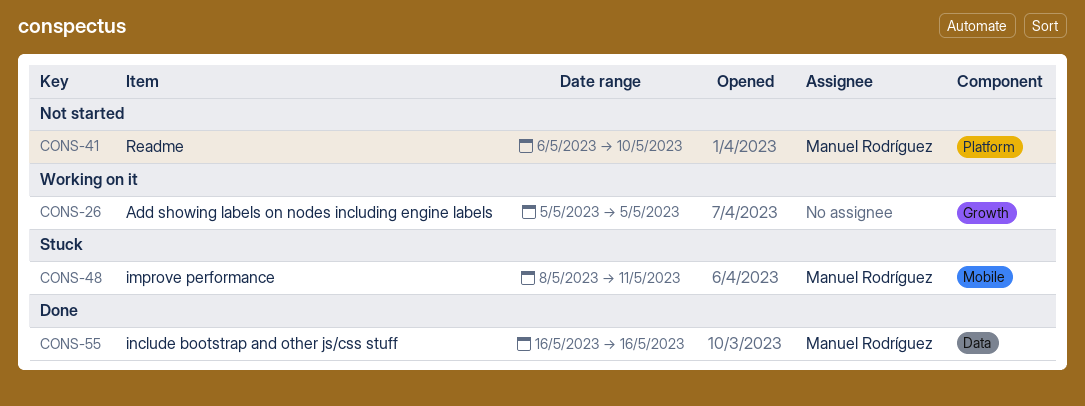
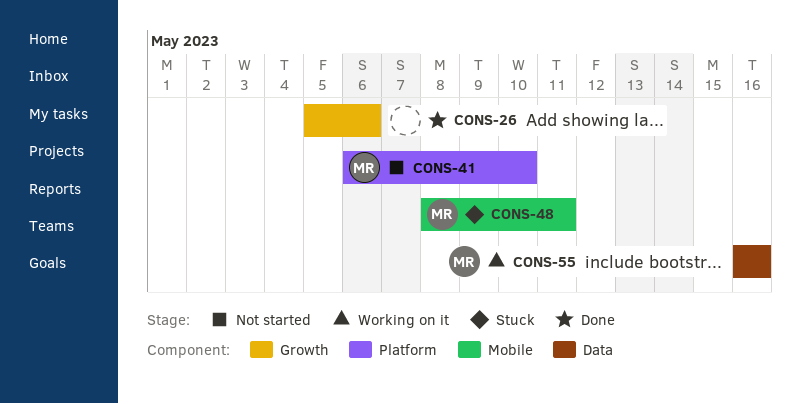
CONS-26, status: Working on it -> Done
CONS-26, due: May 5 -> May 6
CONS-55, status: Done -> Working on it

